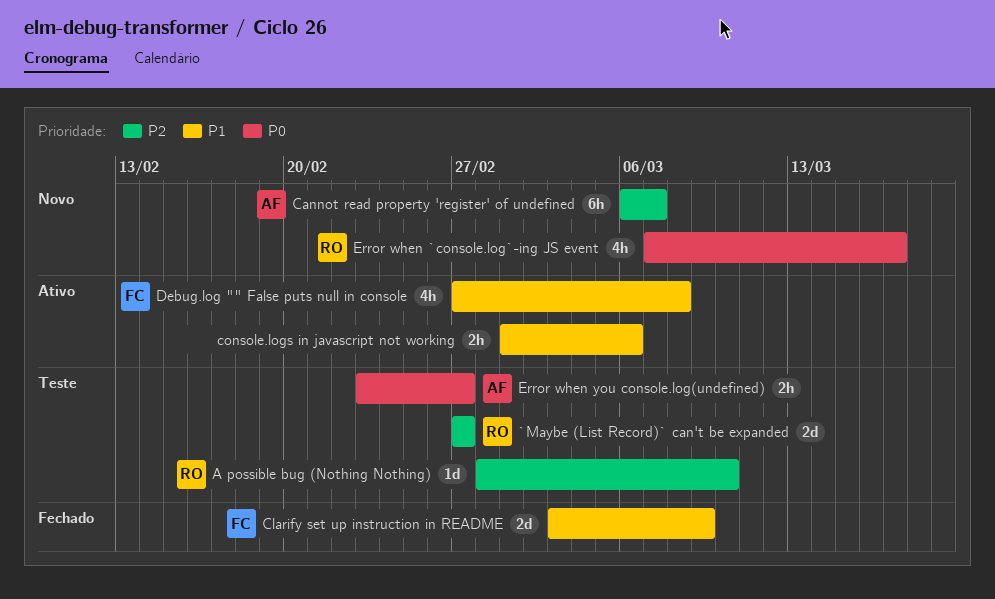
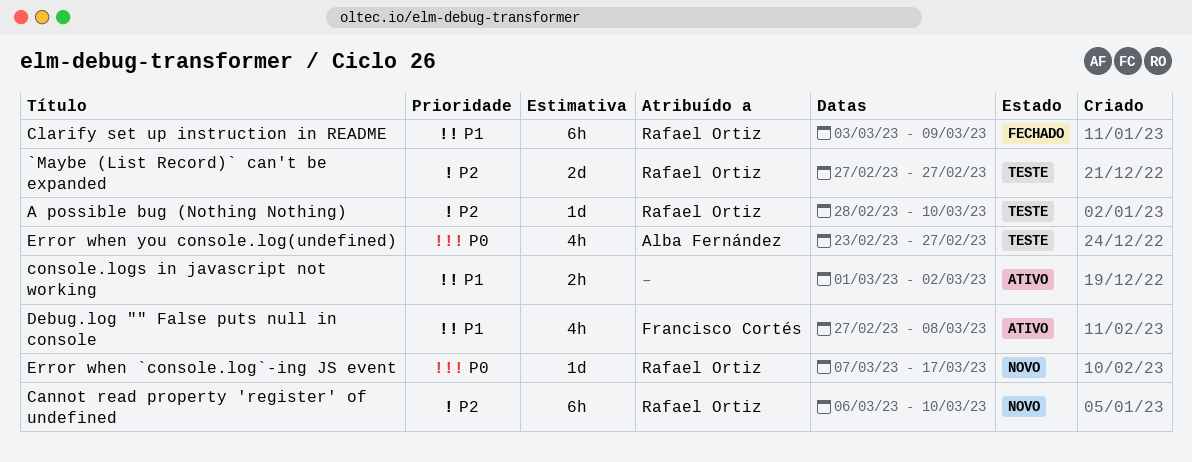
Cannot read property 'register' of undefined, owner: Alba Fernández -> Rafael Ortiz
Cannot read property 'register' of undefined, due: Mar 7 -> Mar 10
Clarify set up instruction in README, owner: Francisco Cortés -> Rafael Ortiz
Clarify set up instruction in README, estimate: 2d -> 6h
console.logs in javascript not working, due: Mar 6 -> Mar 2
Error when `console.log`-ing JS event, estimate: 4h -> 1d
Error when you console.log(undefined), estimate: 2h -> 4h

